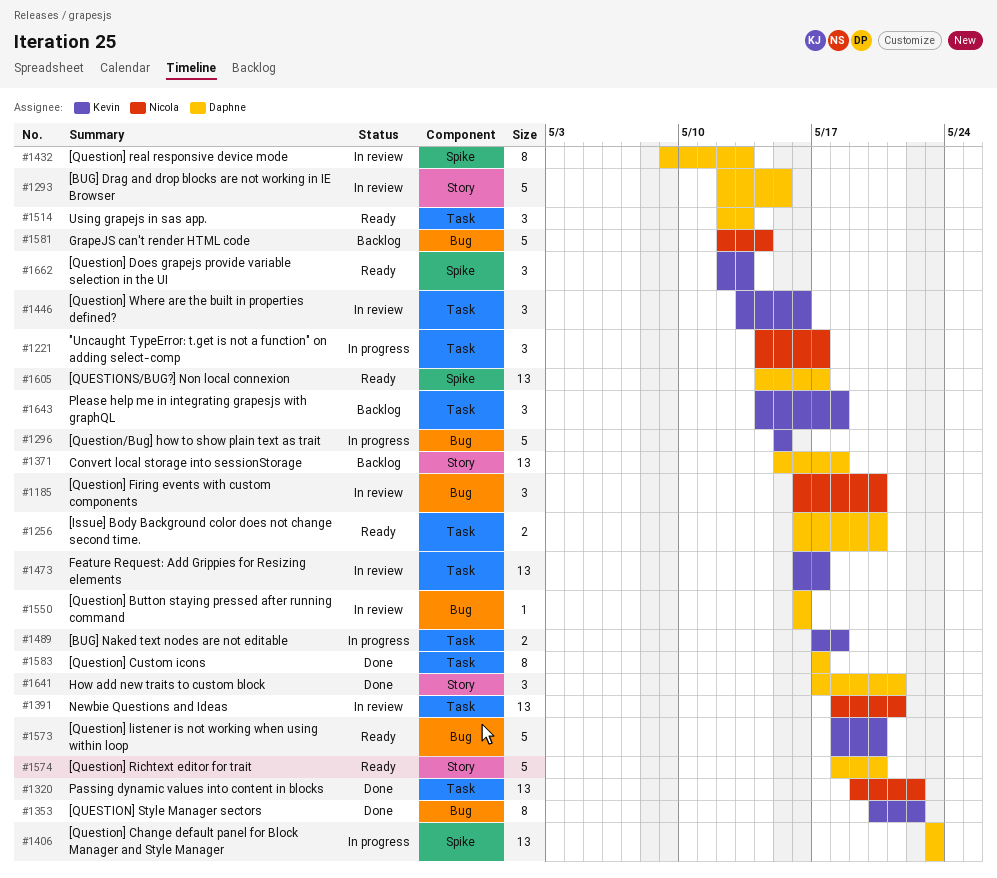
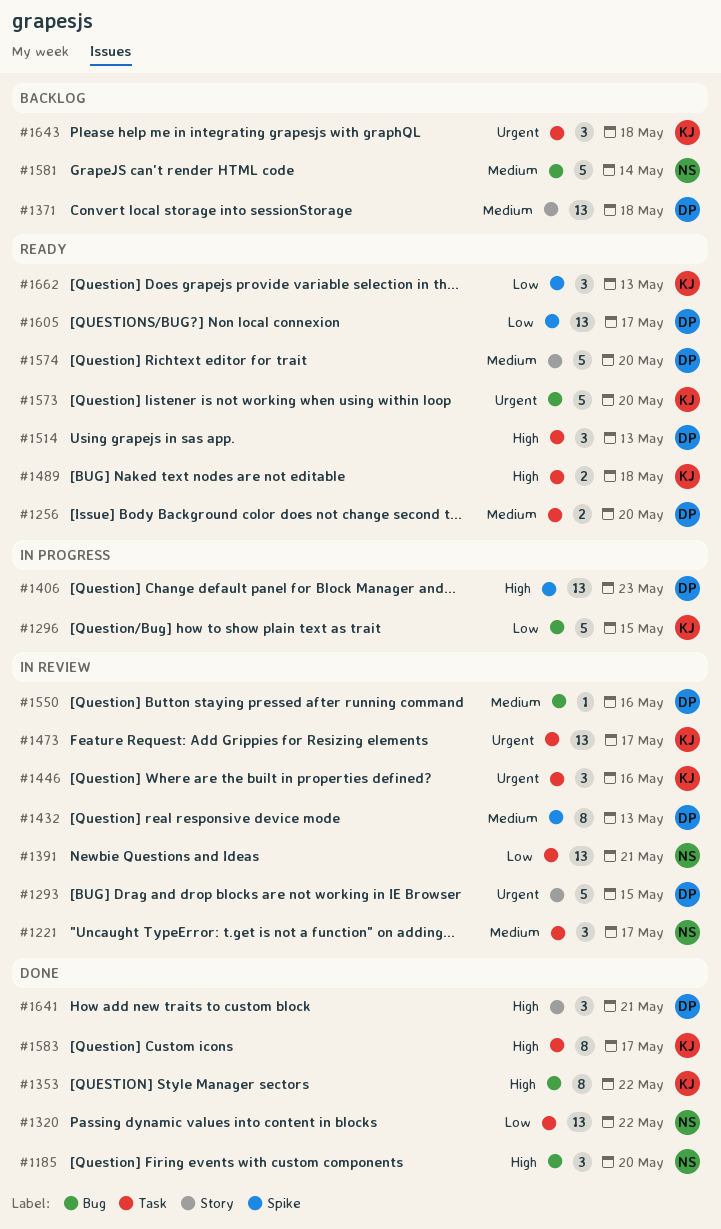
#1185, status: In review -> Done
#1221, status: In progress -> In review
#1489, status: In progress -> Ready
#1583, owner: Daphne -> Kevin

